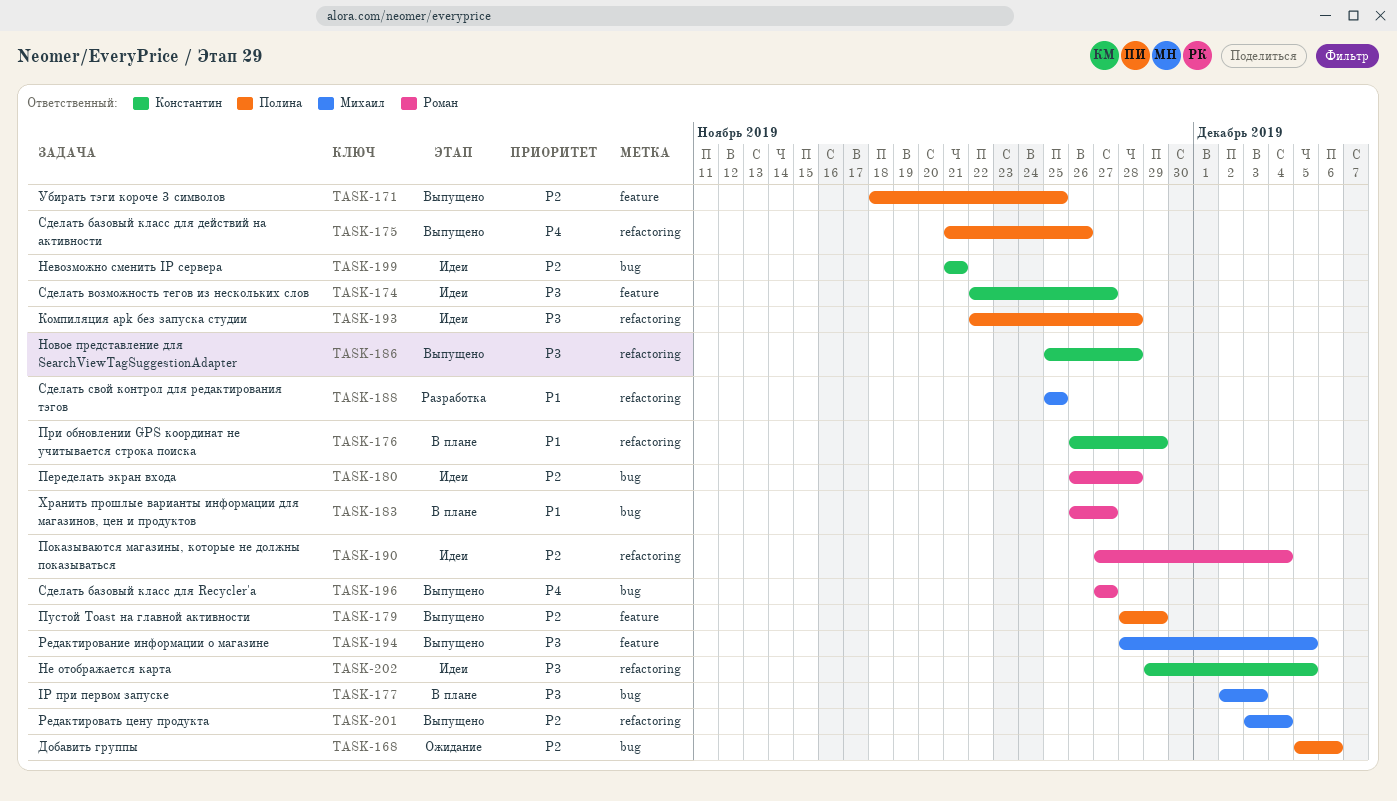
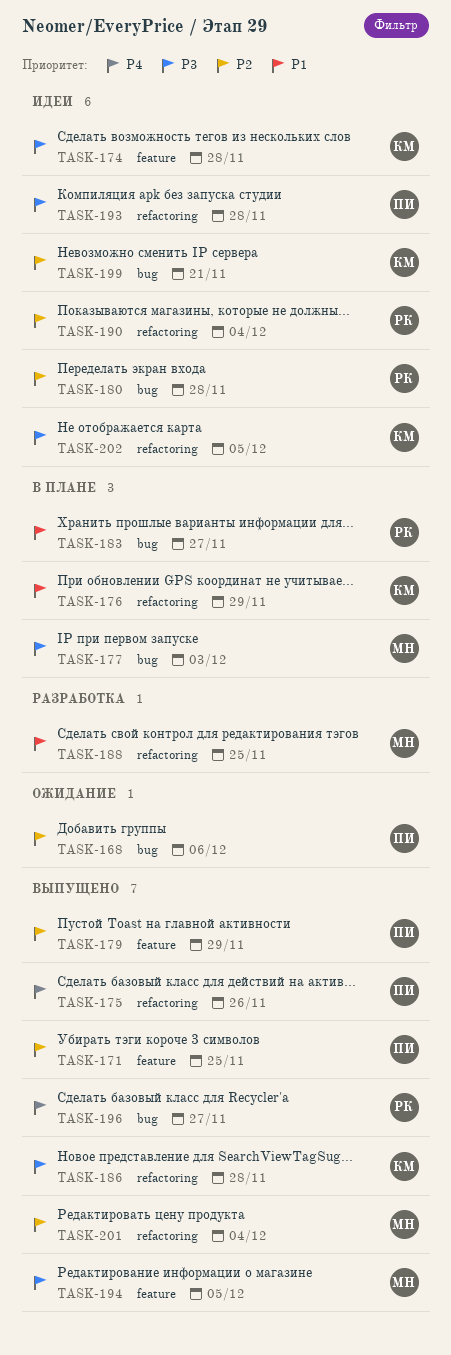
TASK-174, due: Nov 27 -> Nov 28

